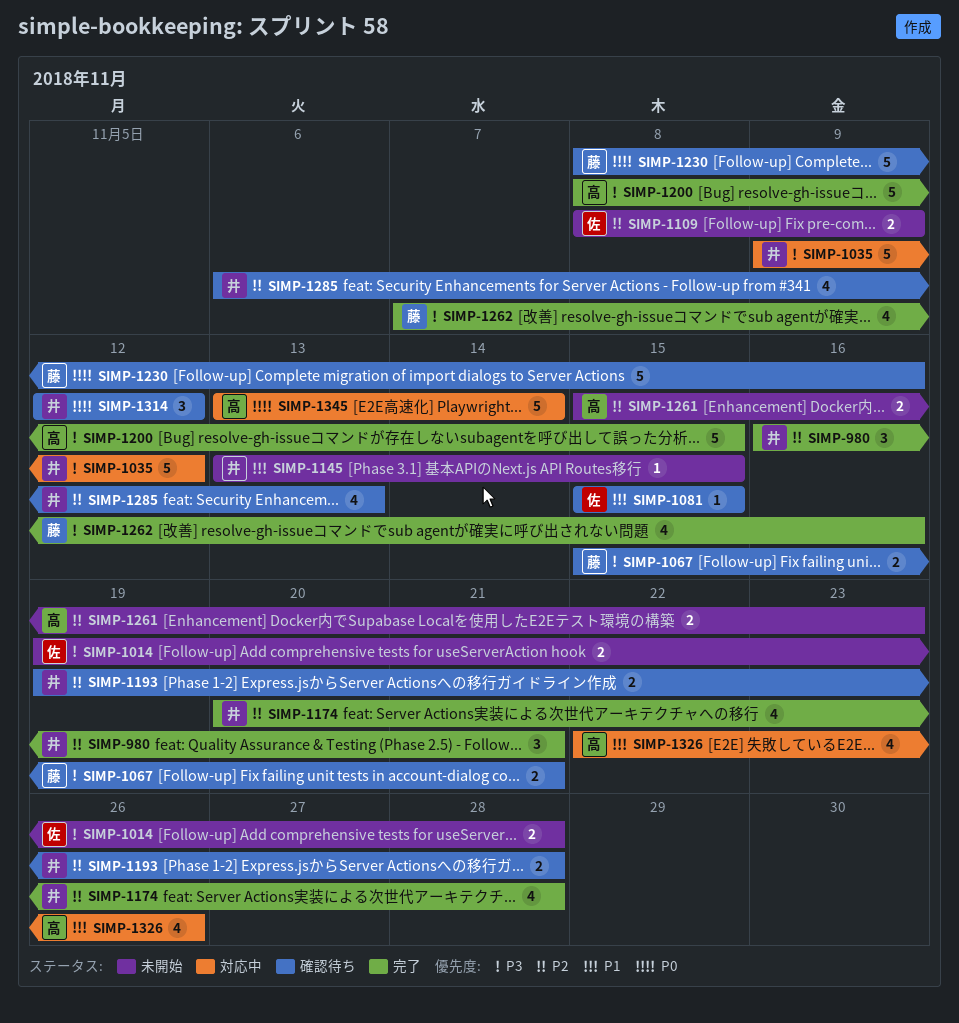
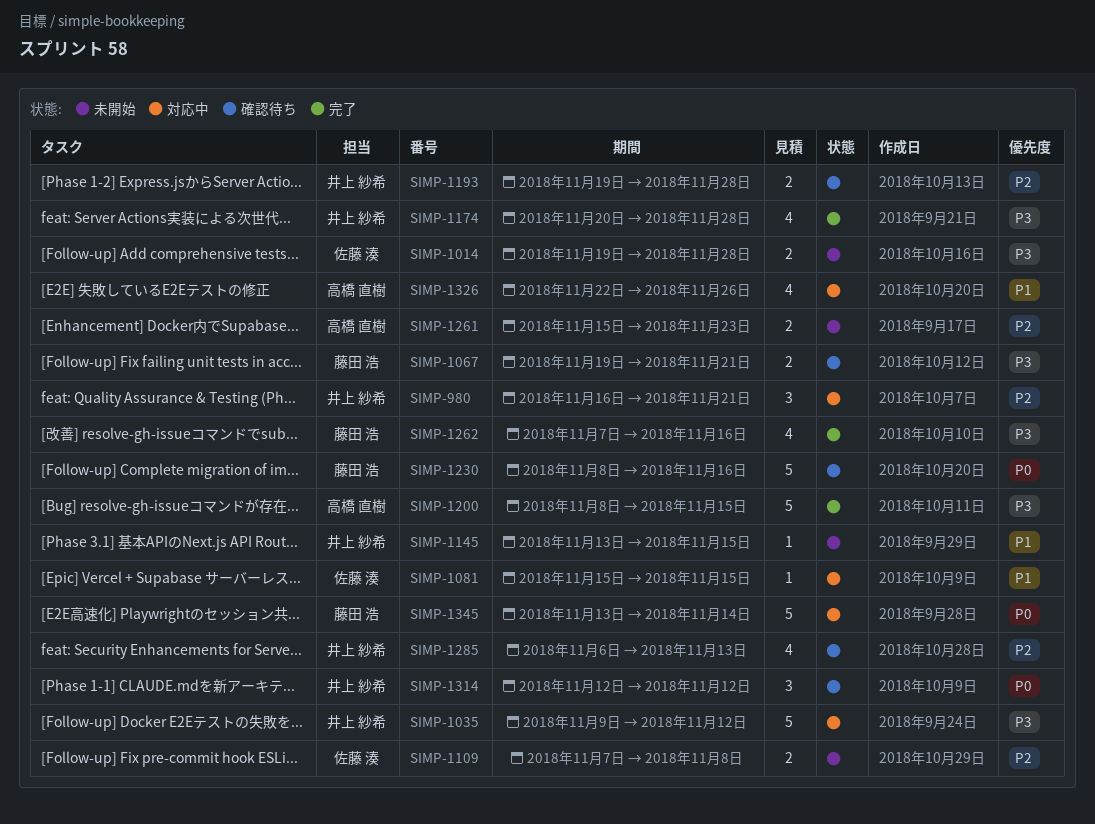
SIMP-980, status: 完了 -> 対応中
SIMP-1067, start: Nov 15 -> Nov 19
SIMP-1081, status: 確認待ち -> 対応中
SIMP-1109, start: Nov 8 -> Nov 7
SIMP-1109, due: Nov 9 -> Nov 8
SIMP-1174, priority: P2 -> P3
SIMP-1345, owner: 高橋 直樹 -> 藤田 浩

